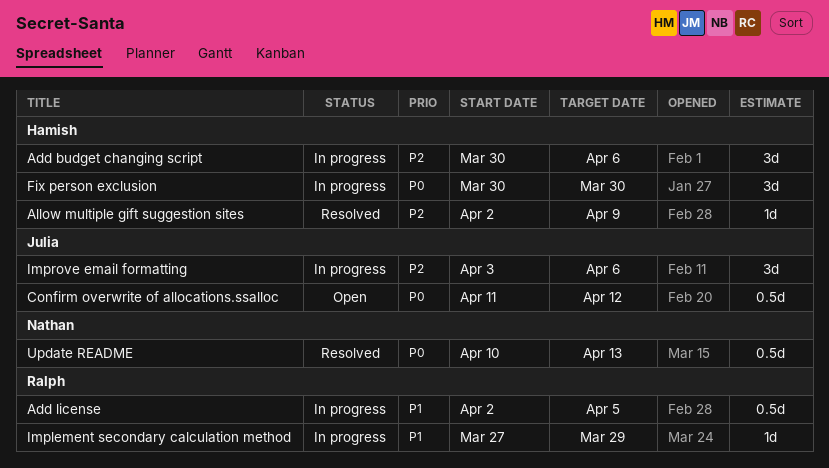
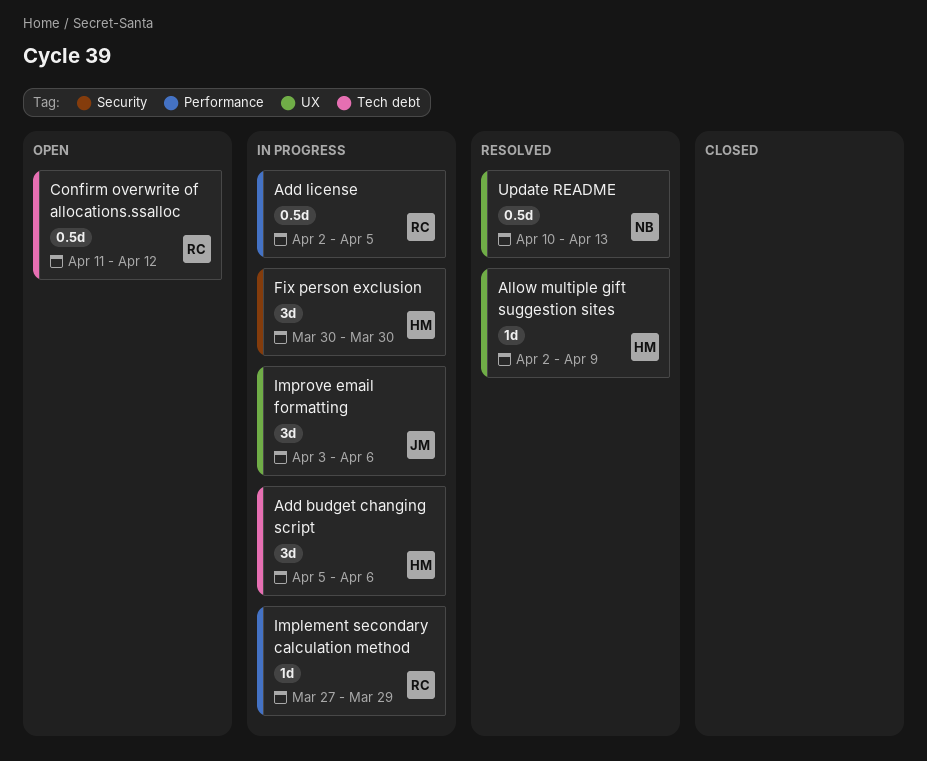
Add budget changing script, start: Mar 30 -> Apr 5
Confirm overwrite of allocations.ssalloc, owner: Julia -> Ralph

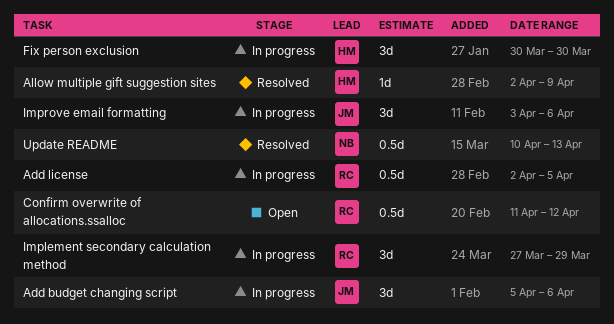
Add budget changing script, owner: HM -> JM
Implement secondary calculation method, estimate: 1d -> 3d

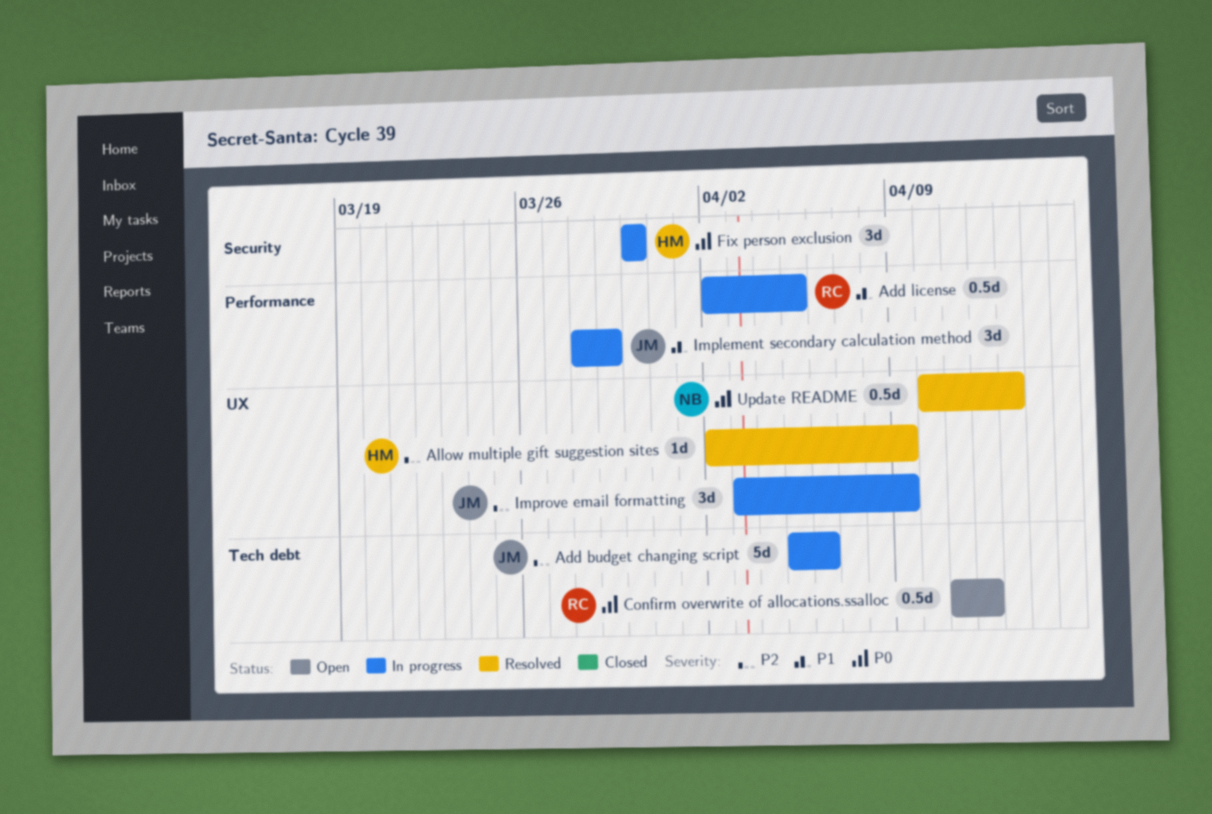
Add budget changing script, estimate: 3d -> 5d
Implement secondary calculation method, owner: RC -> JM
Implement secondary calculation method, start: Mar 27 -> Mar 28
Improve email formatting, due: Apr 6 -> Apr 9

